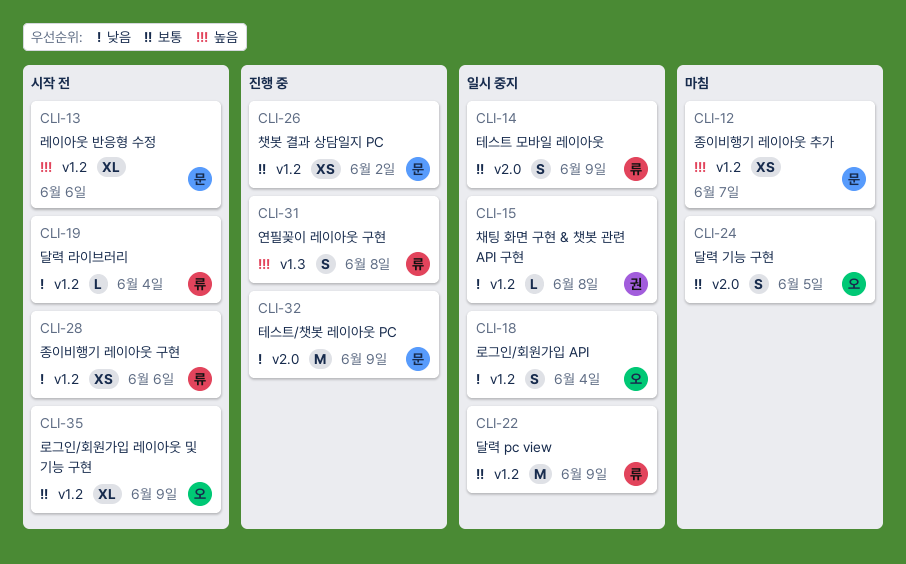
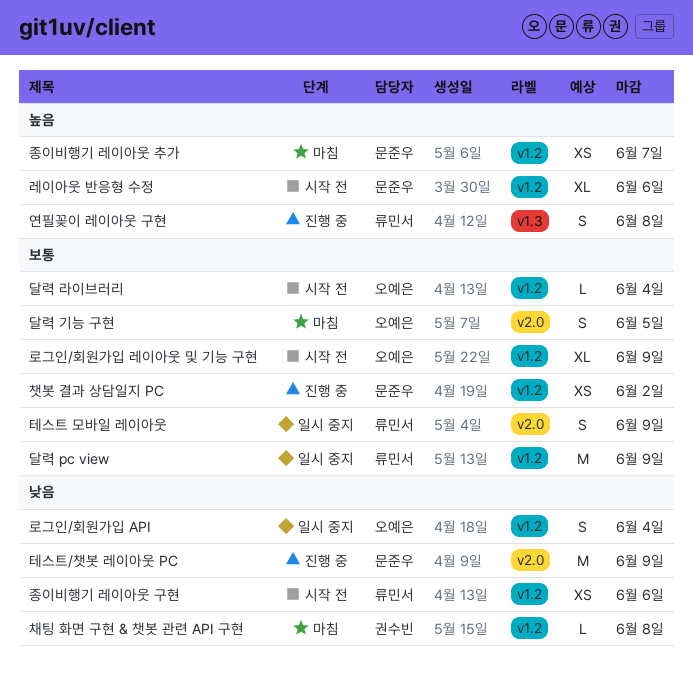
달력 라이브러리, owner: 류민서 -> 오예은
달력 라이브러리, priority: 낮음 -> 보통
채팅 화면 구현 & 챗봇 관련 API 구현, status: 일시 중지 -> 마침

